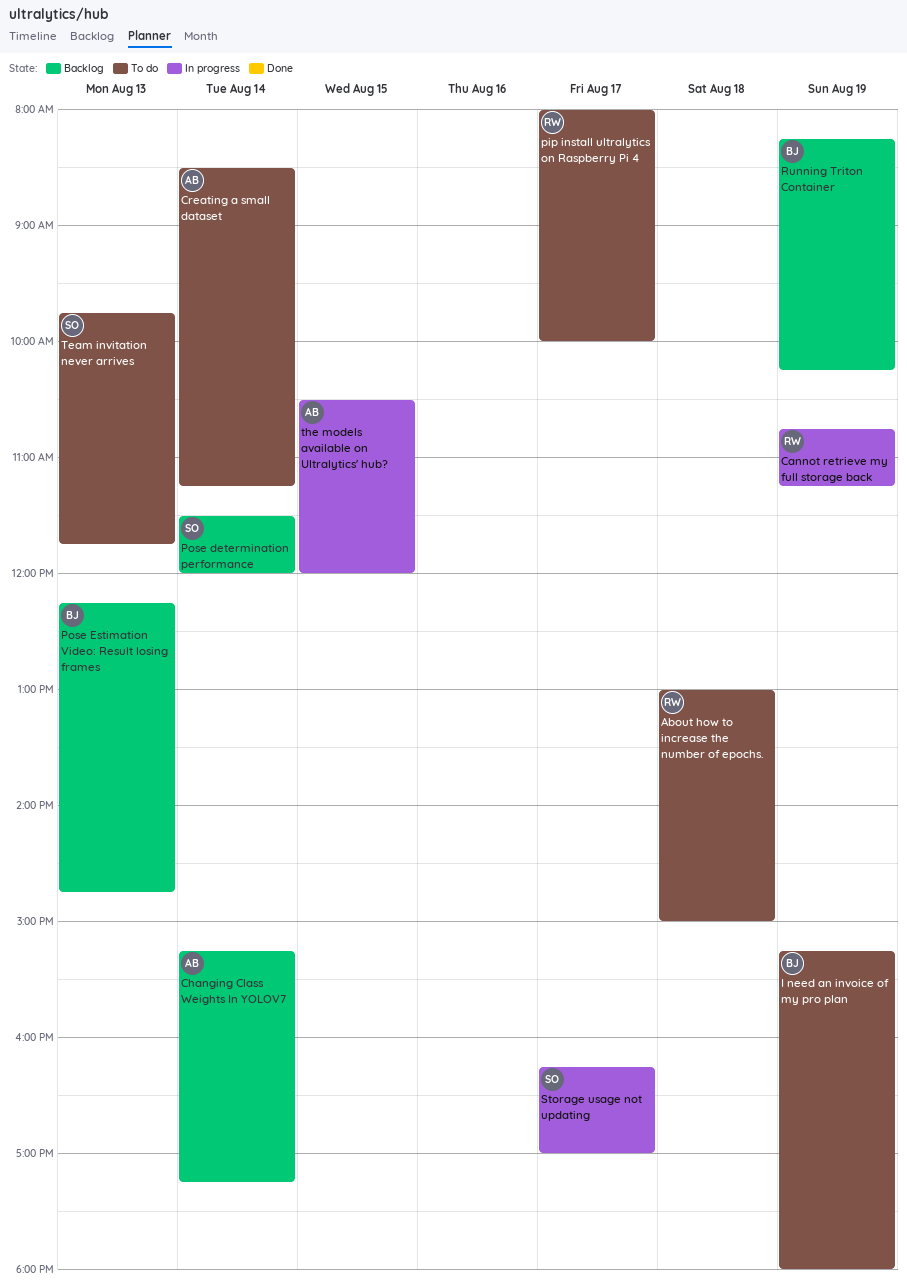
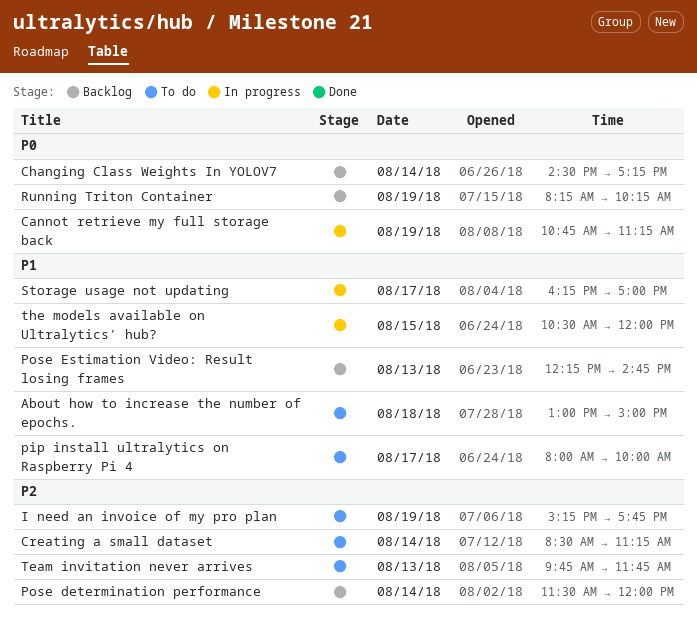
Changing Class Weights In YOLOV7, begins: 15:15 -> 14:30
I need an invoice of my pro plan, ends: 18:00 -> 17:45

